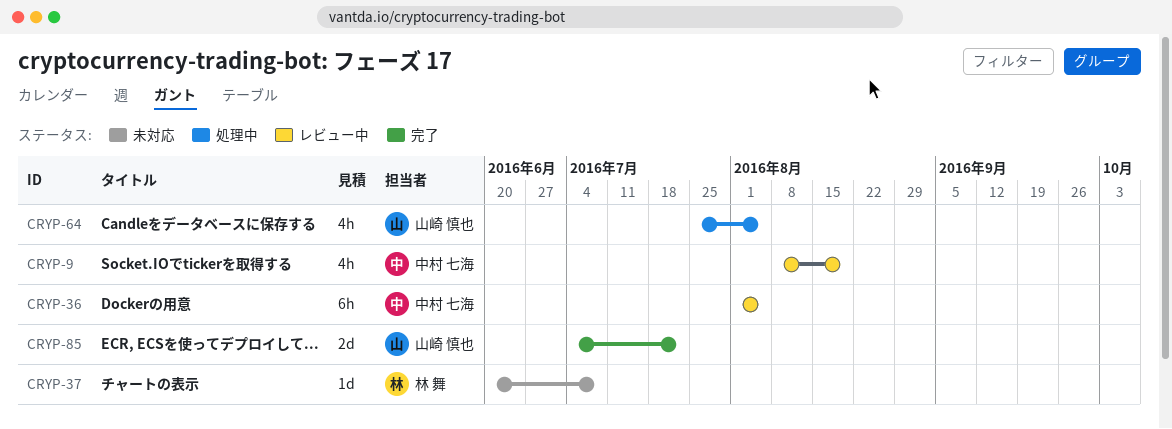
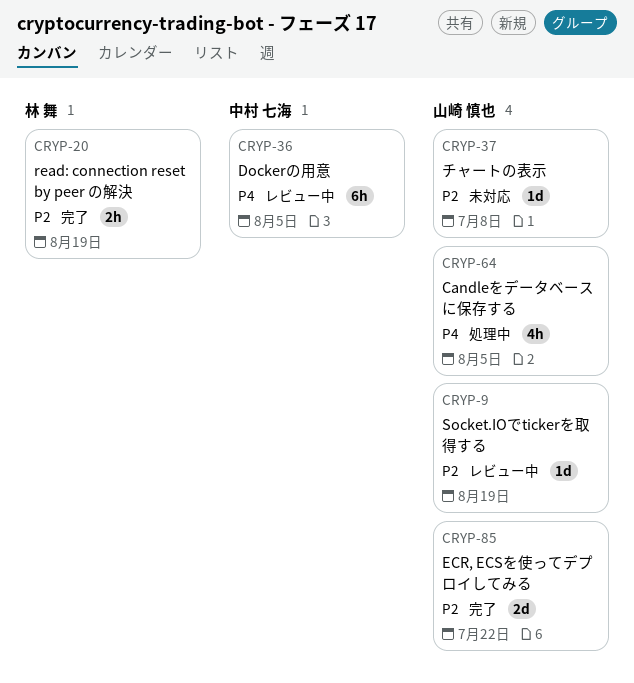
CRYP-9, owner: 中村 七海 -> 山崎 慎也
CRYP-9, estimate: 4h -> 1d
CRYP-20: none -> present
CRYP-37, owner: 林 舞 -> 山崎 慎也

